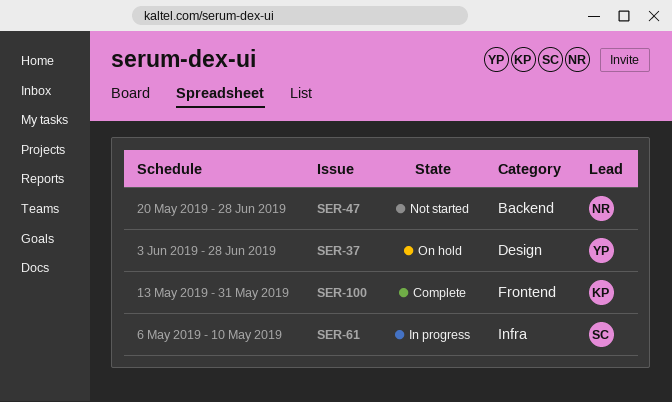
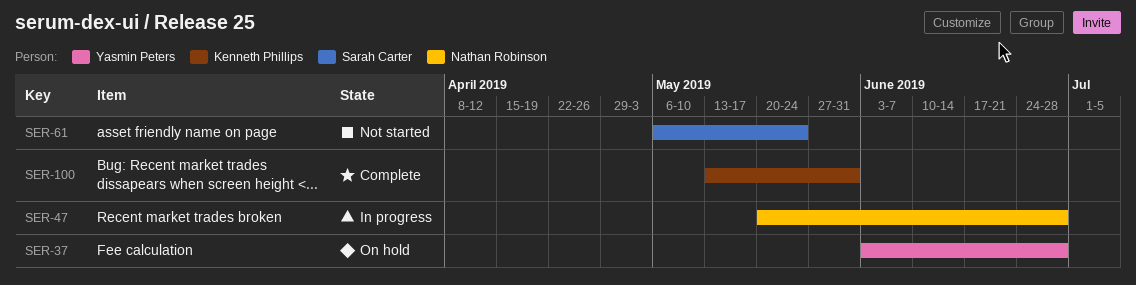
SER-47, status: Not started -> In progress
SER-61, status: In progress -> Not started
SER-61, due: May 10 -> May 24

